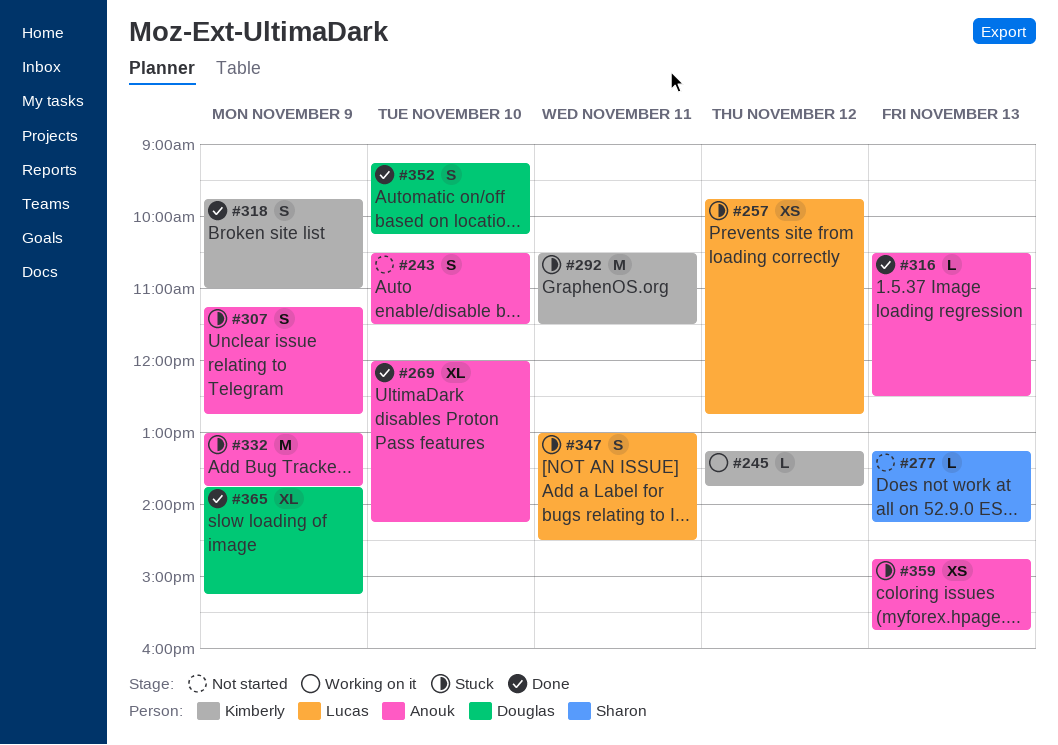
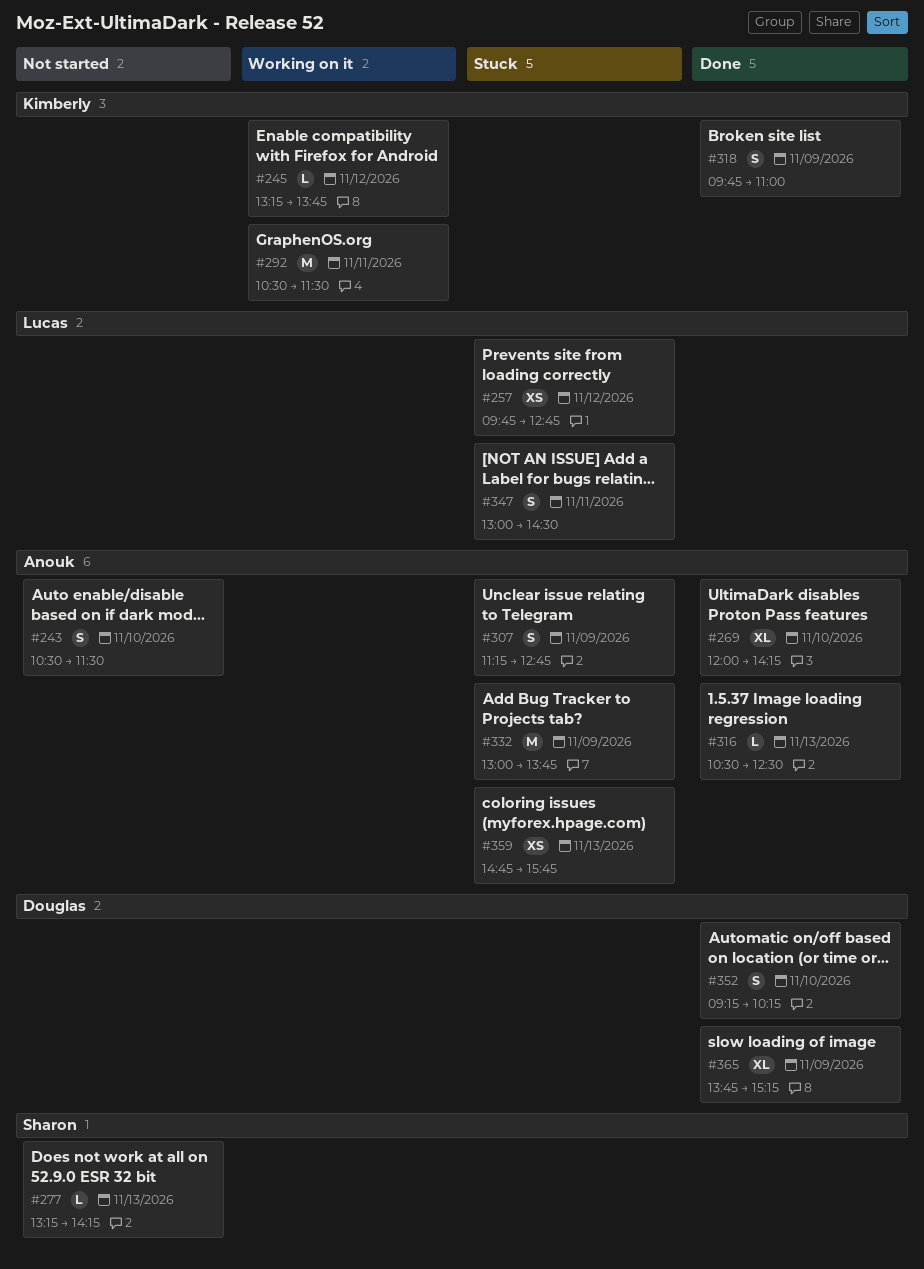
#292, status: Stuck -> Working on it

